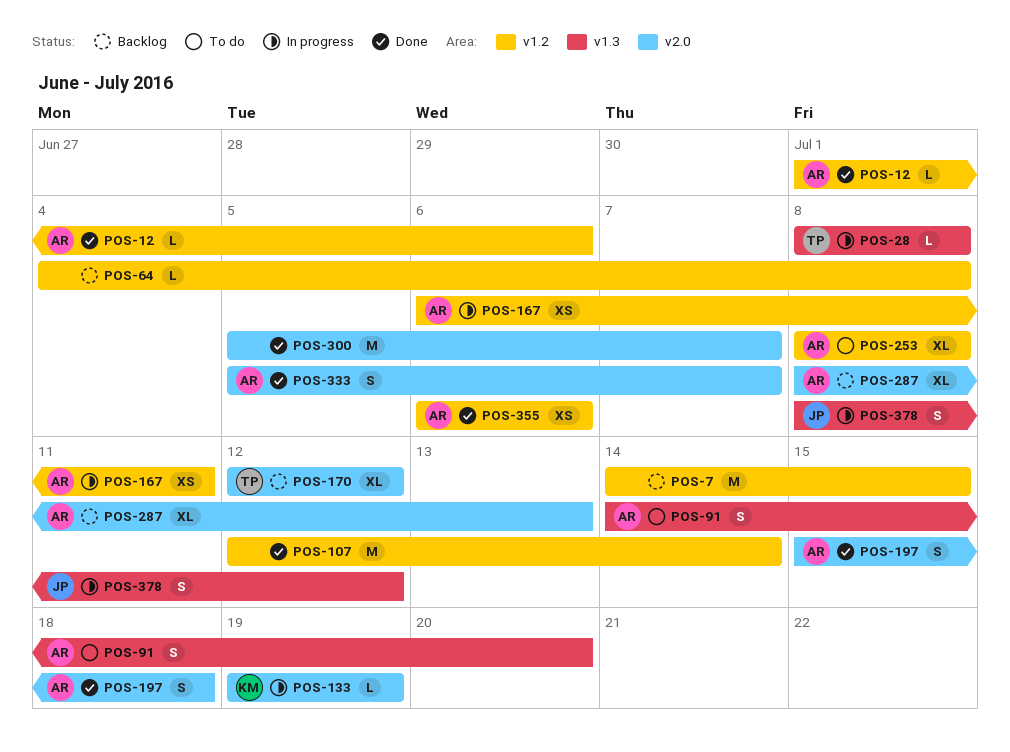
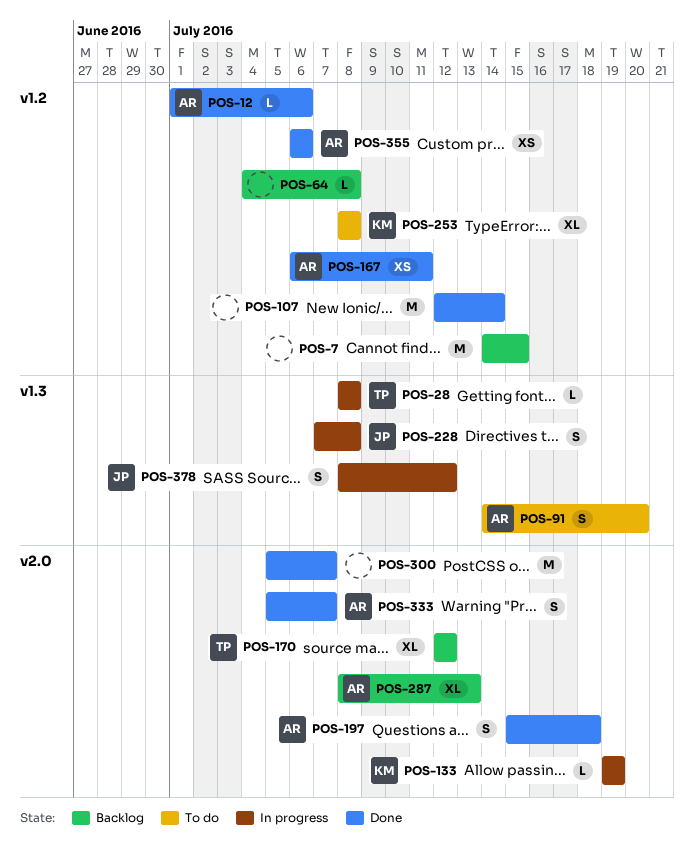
POS-167, status: In progress -> Done
POS-228: none -> present
POS-253, owner: AR -> KM

